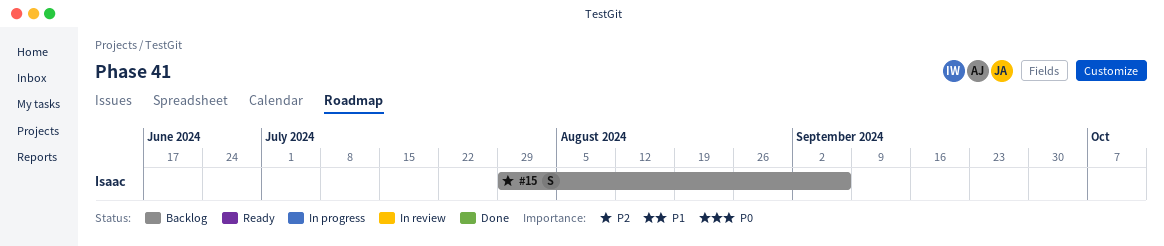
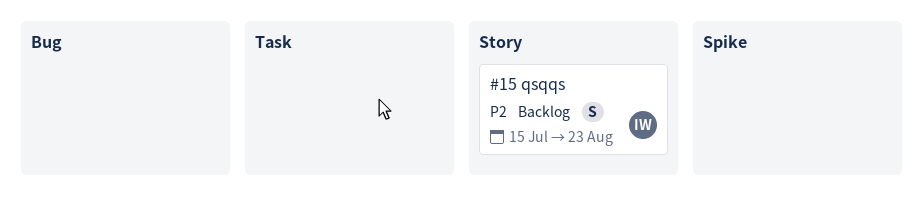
#15, start: Jul 29 -> Jul 15
#15, due: Sep 6 -> Aug 23

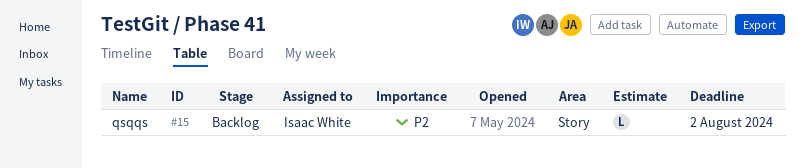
#15, estimate: S -> L
#15, due: Aug 23 -> Aug 2

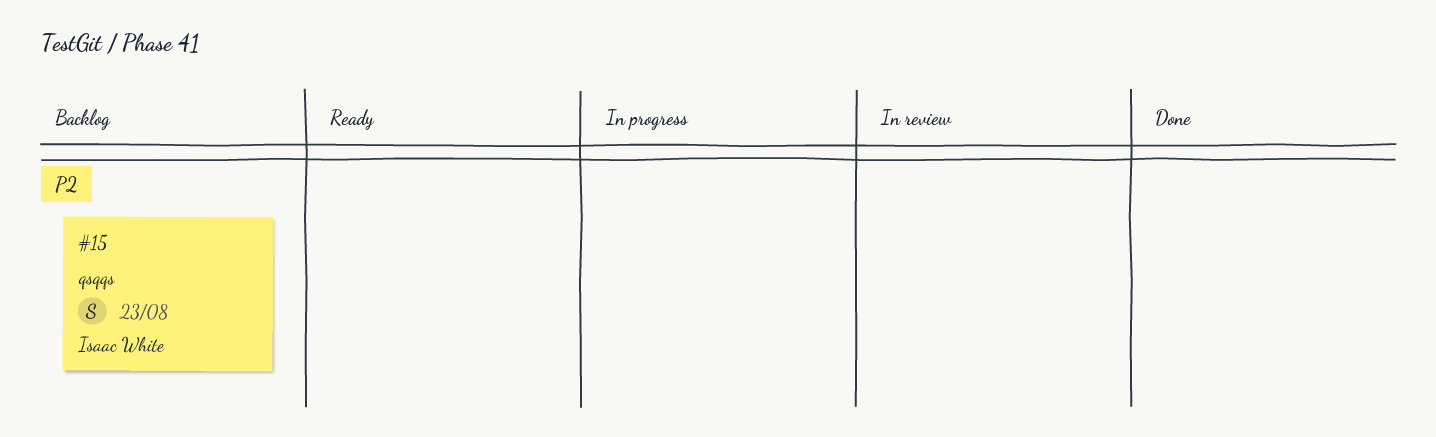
#15, estimate: L -> S
#15, due: Aug 2 -> Aug 23

